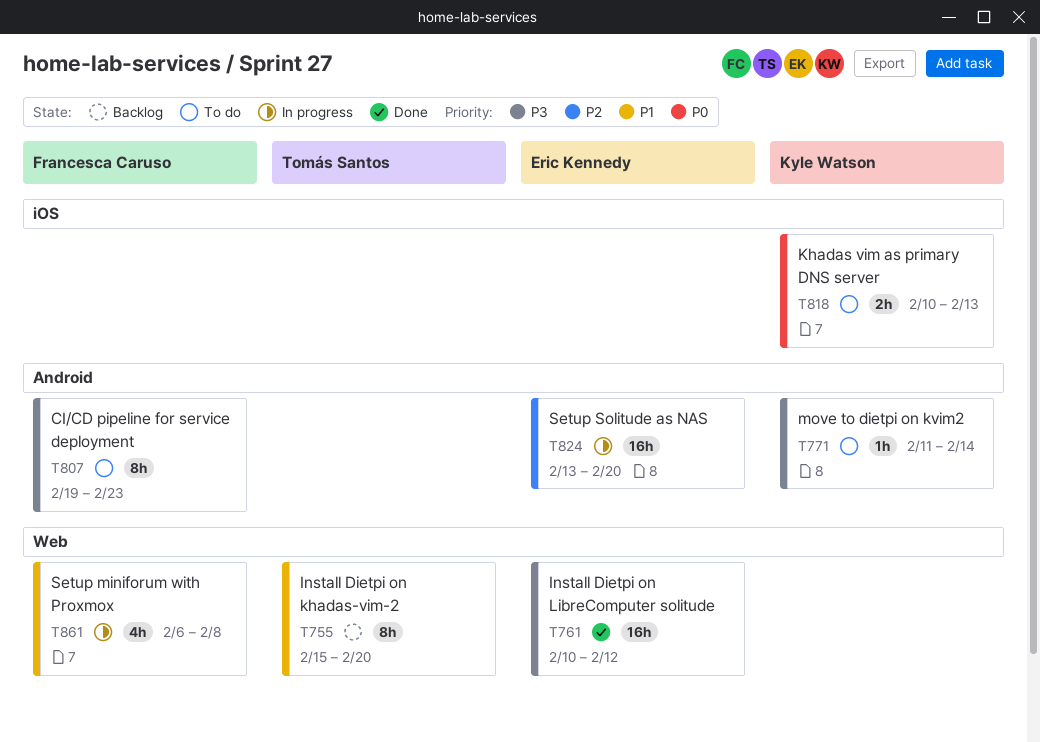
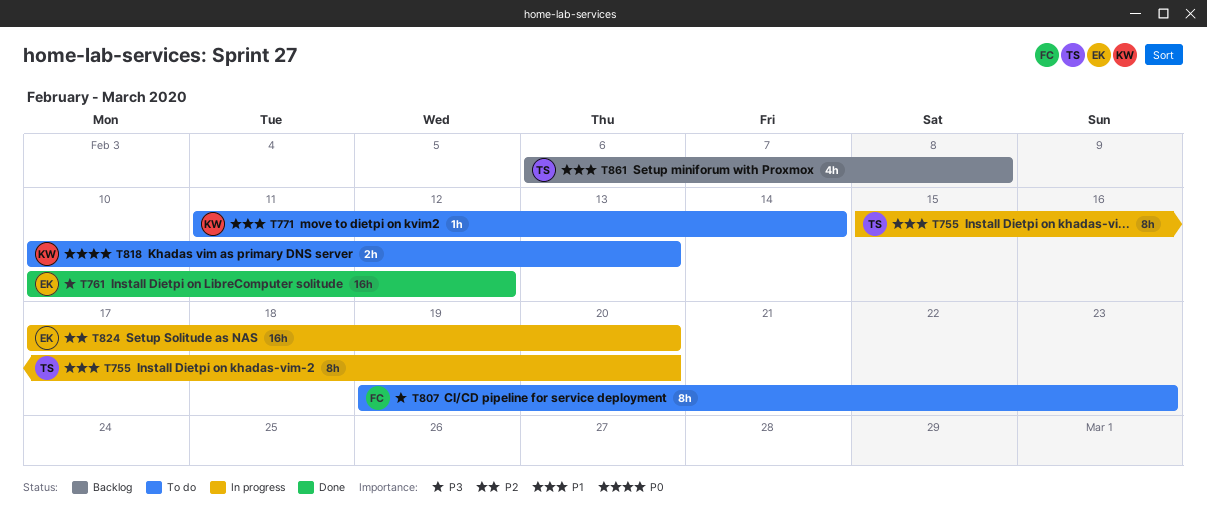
T755, status: Backlog -> In progress
T771, priority: P3 -> P1
T824, start: Feb 13 -> Feb 17
T861, status: In progress -> Backlog
T861, owner: Francesca Caruso -> Tomás Santos

